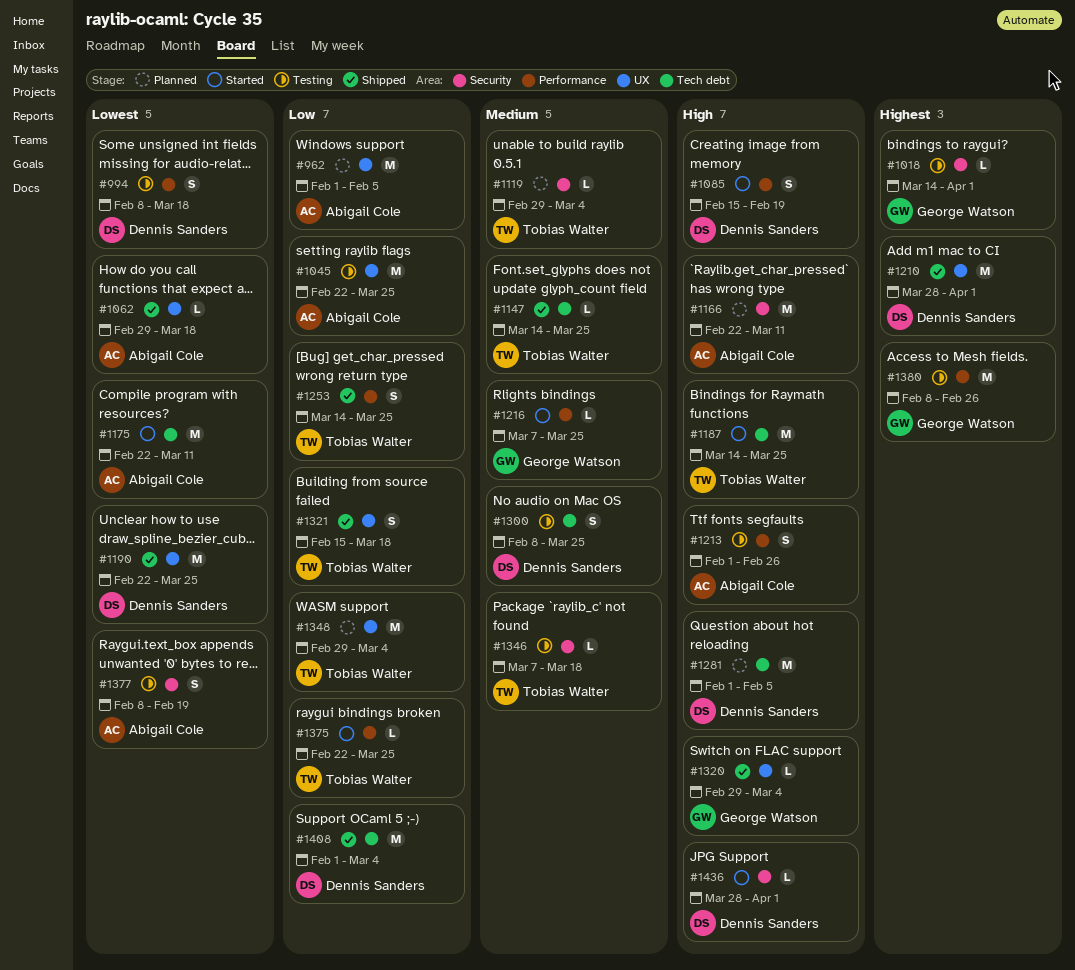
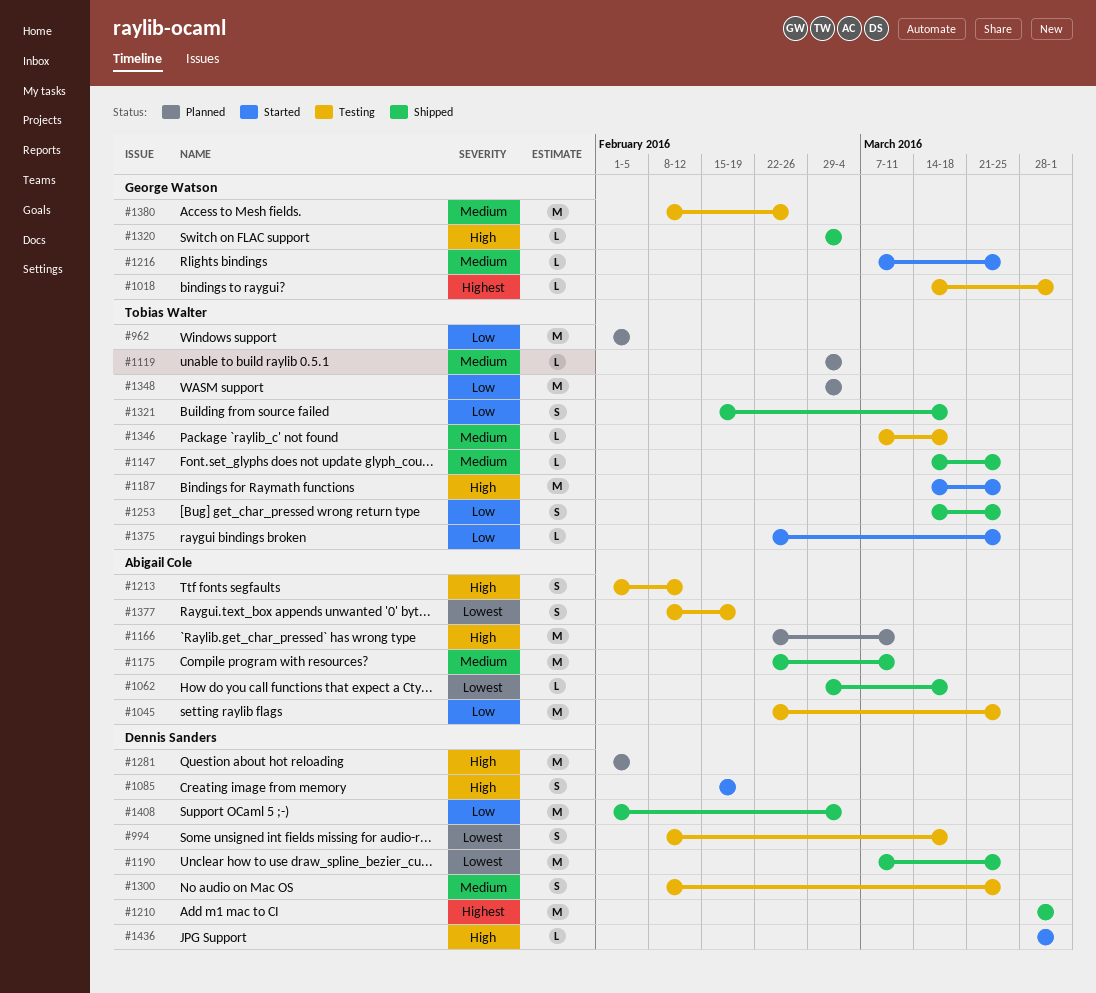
#962, owner: Abigail Cole -> Tobias Walter
#1175, status: Started -> Shipped
#1175, priority: Lowest -> Medium
#1190, start: Feb 22 -> Mar 7
#1213, due: Feb 26 -> Feb 12
#1380, priority: Highest -> Medium

